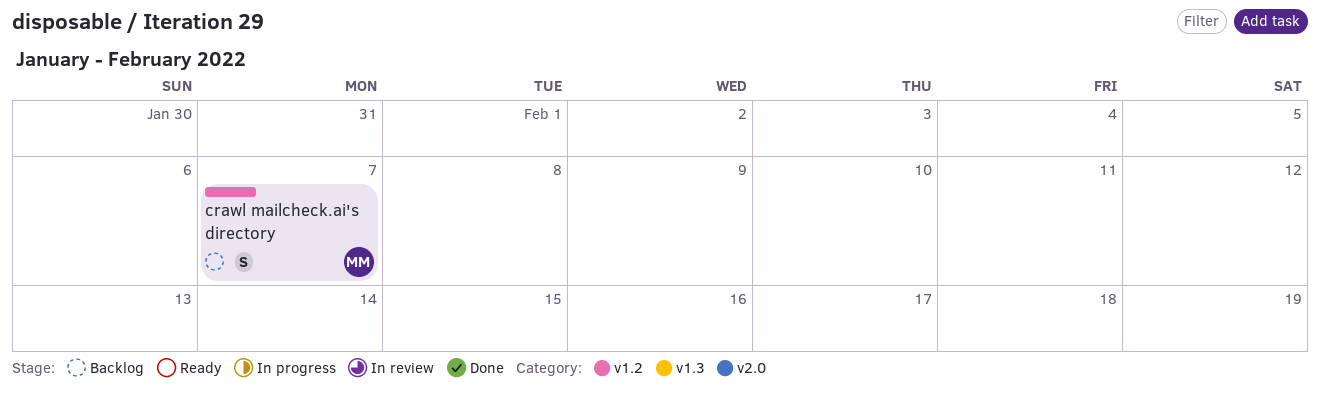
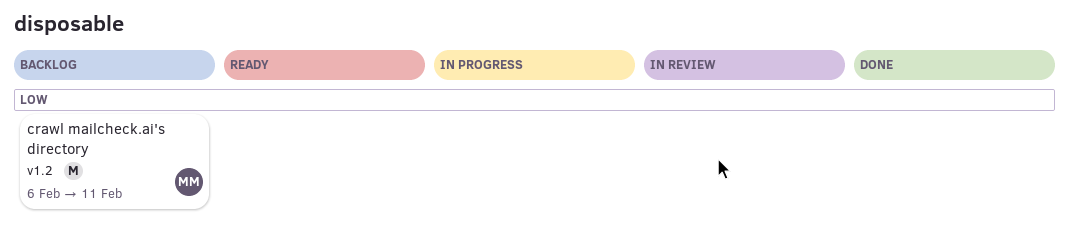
crawl mailcheck.ai's directory, estimate: S -> M
crawl mailcheck.ai's directory, due: Feb 7 -> Feb 11

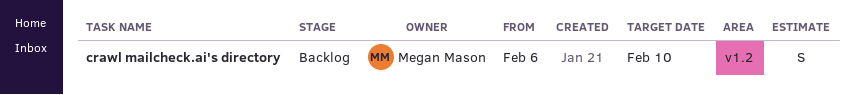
crawl mailcheck.ai's directory, estimate: M -> S
crawl mailcheck.ai's directory, due: Feb 11 -> Feb 10

